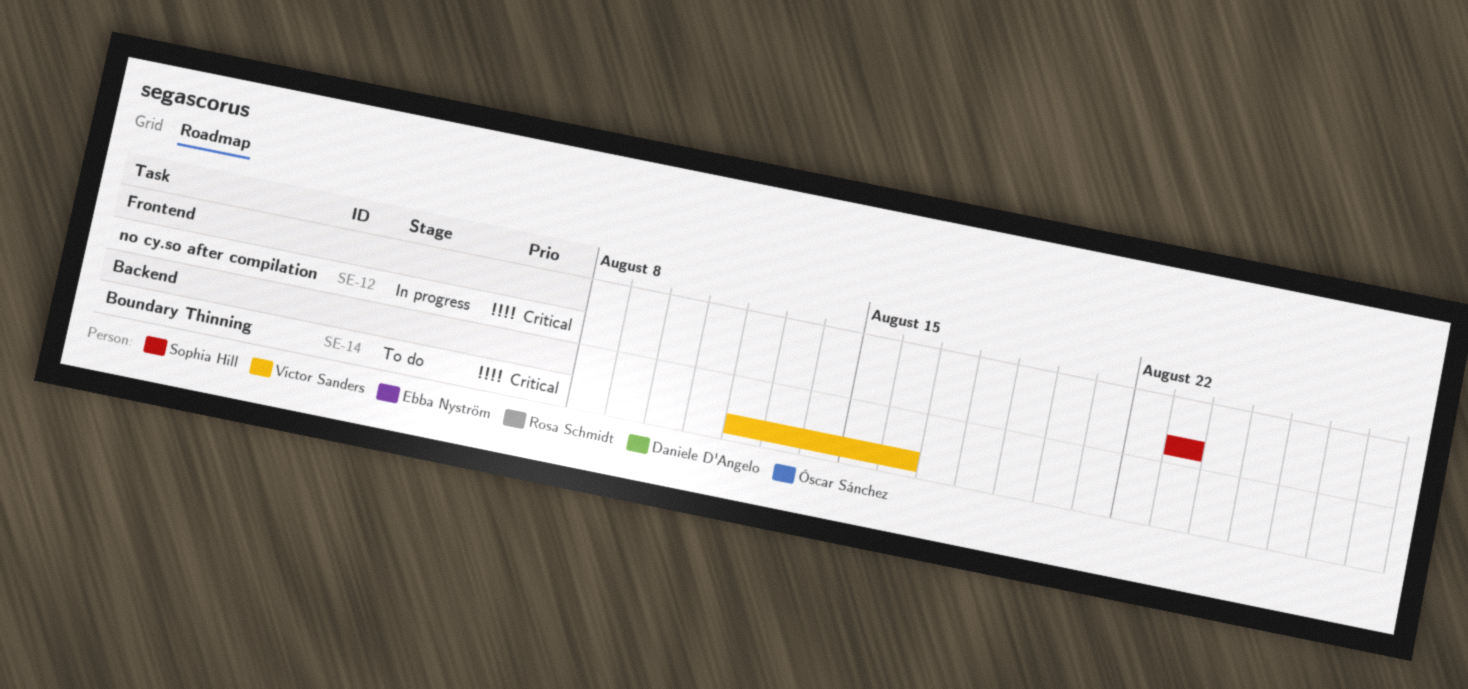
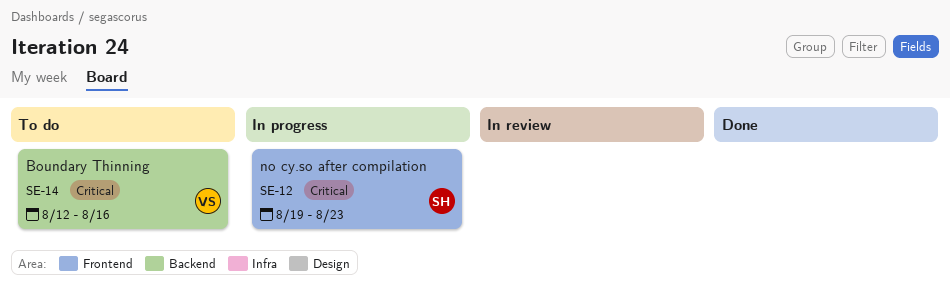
SE-12, start: Aug 23 -> Aug 19

